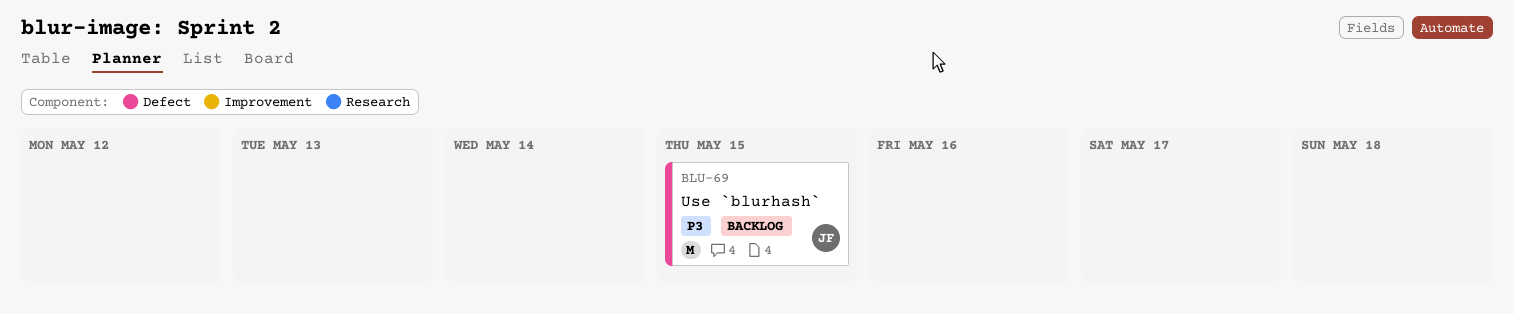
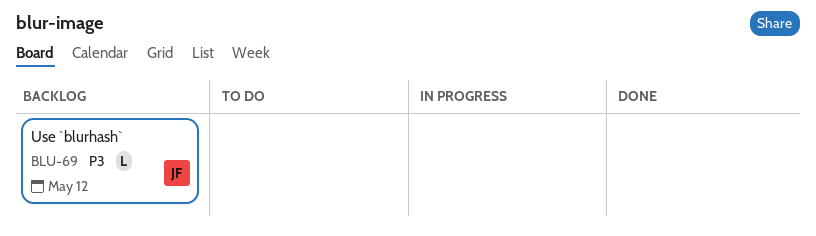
BLU-69, estimate: M -> L
BLU-69, due: May 15 -> May 12

